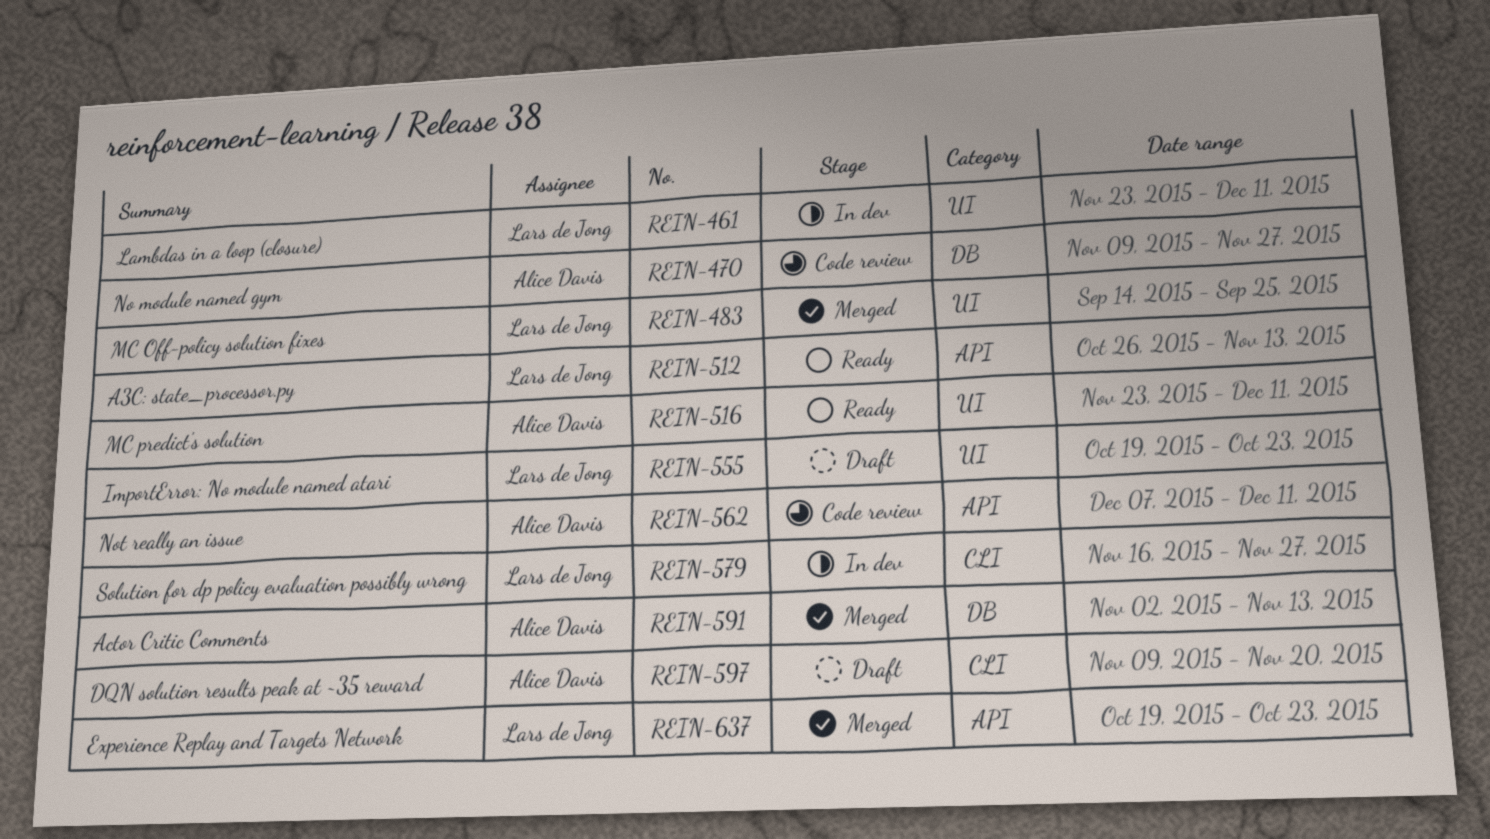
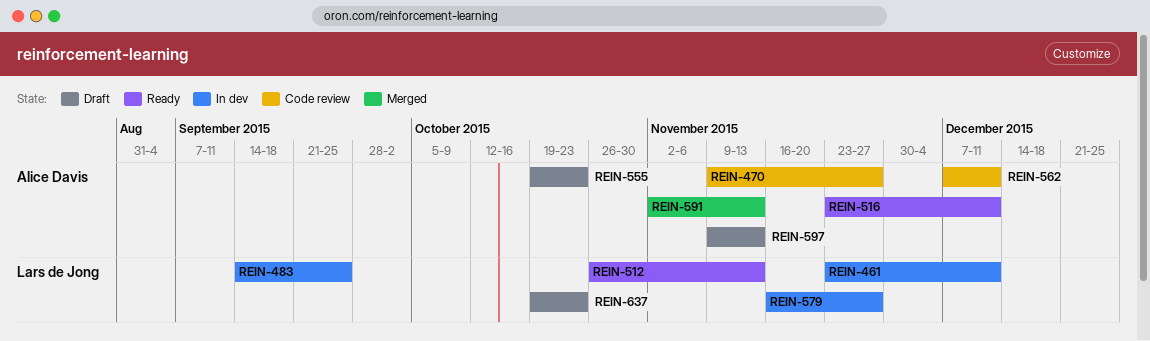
REIN-483, status: Merged -> In dev
REIN-555, owner: Lars de Jong -> Alice Davis
REIN-597, due: Nov 20 -> Nov 13
REIN-637, status: Merged -> Draft

